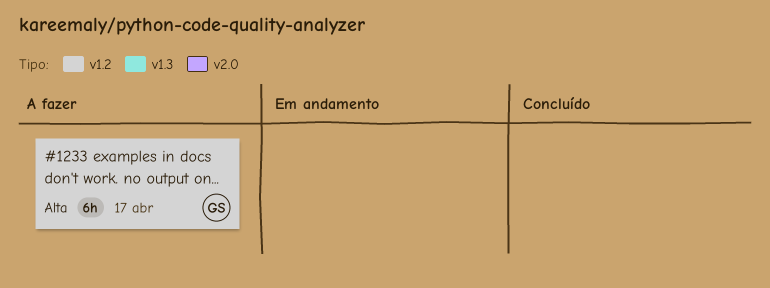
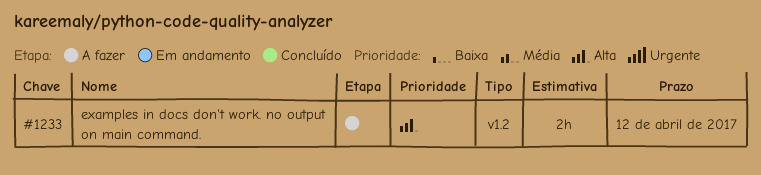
#1233, estimate: 6h -> 2h
#1233, due: Apr 17 -> Apr 12

